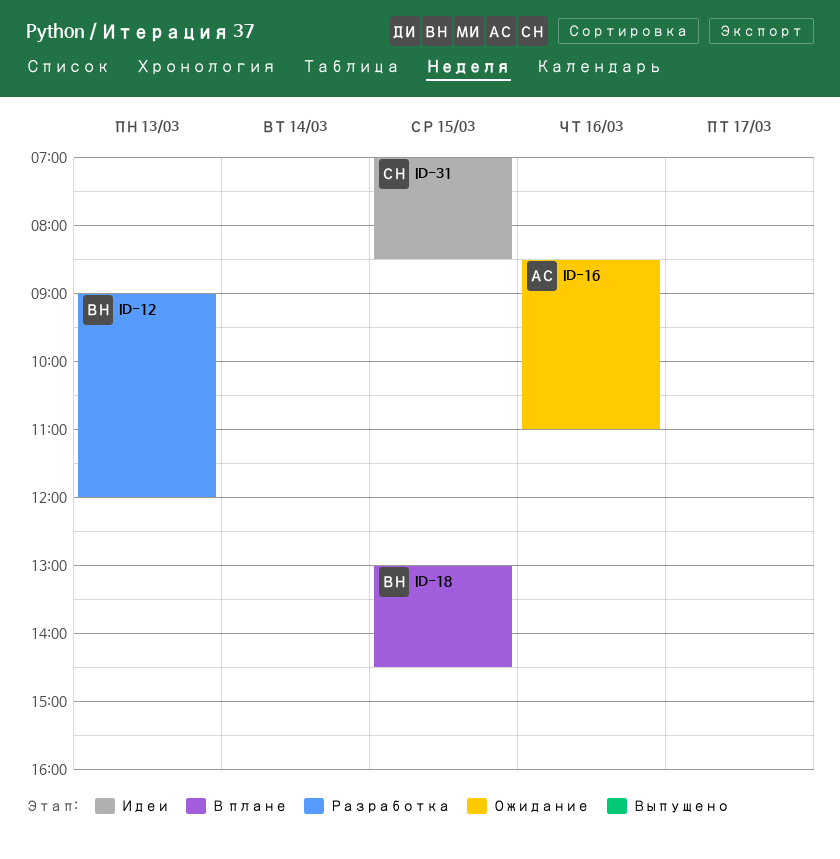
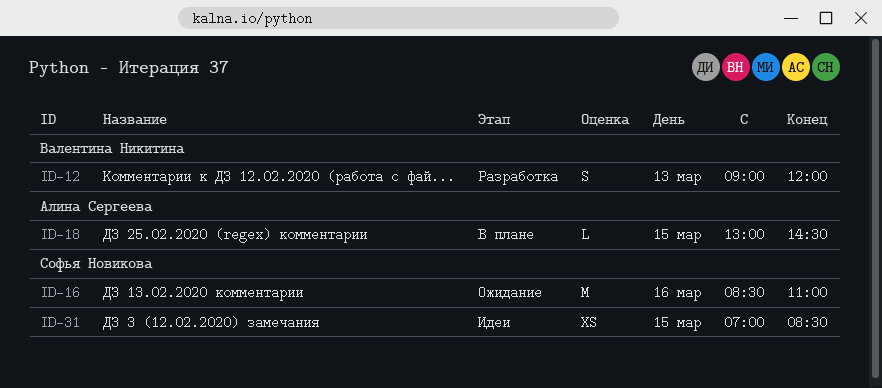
ID-16, owner: Алина Сергеева -> Софья Новикова
ID-18, owner: Валентина Никитина -> Алина Сергеева

